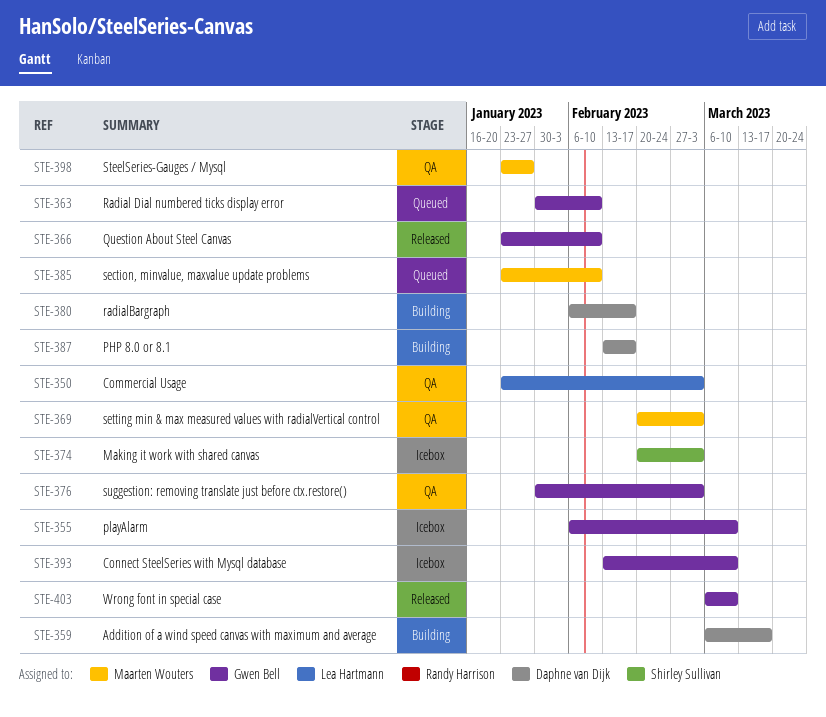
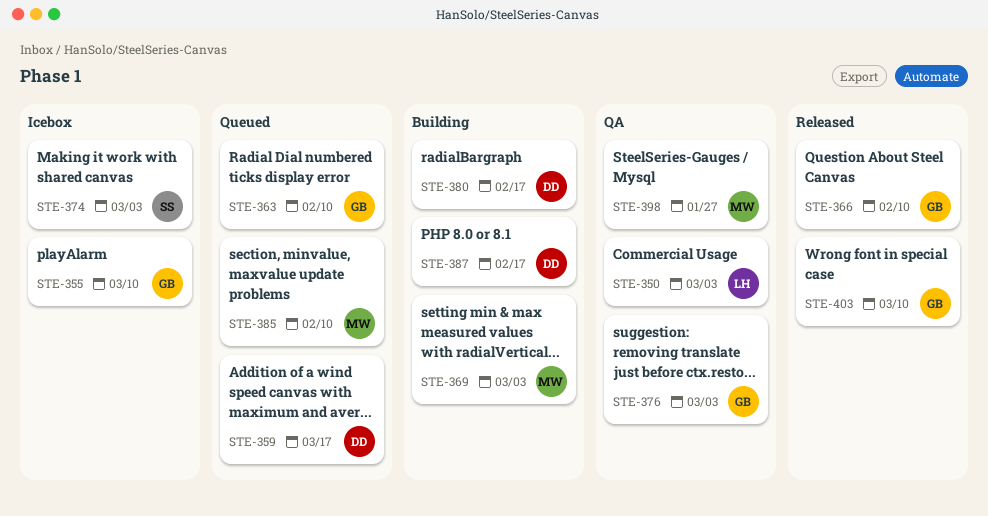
STE-359, status: Building -> Queued
STE-369, status: QA -> Building
STE-393: present -> none

